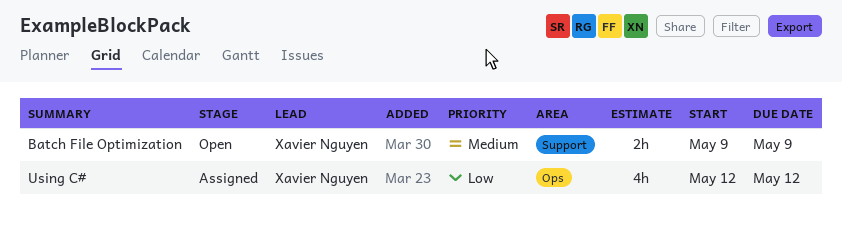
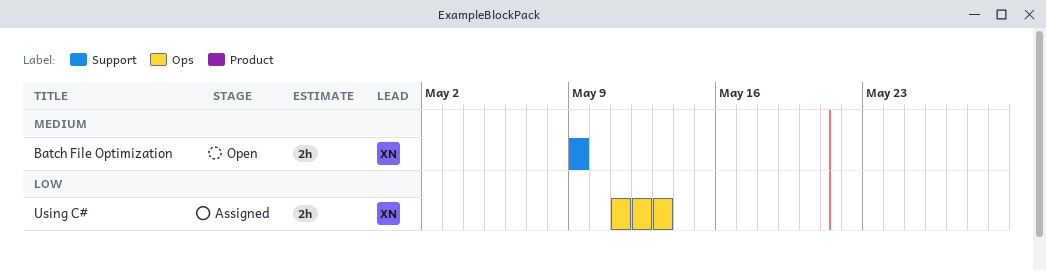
Using C#, estimate: 4h -> 2h
Using C#, start: May 12 -> May 11
Using C#, due: May 12 -> May 13

